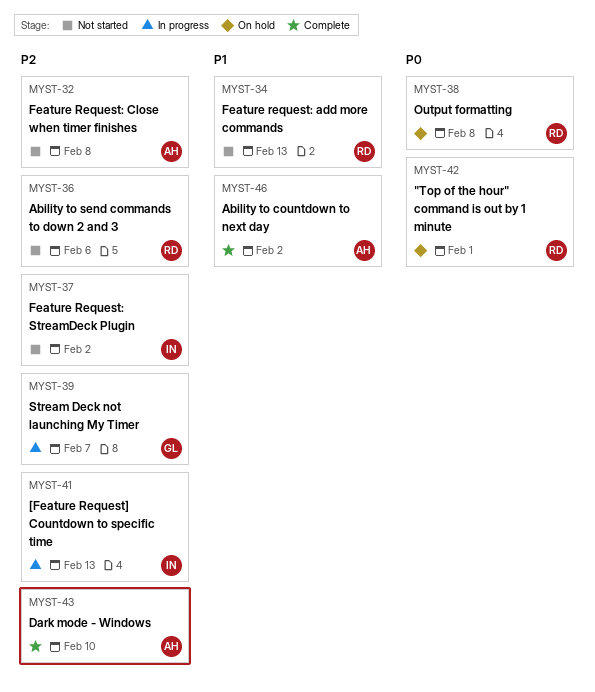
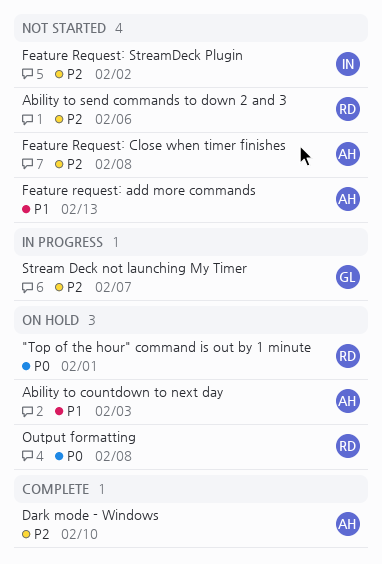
[Feature Request] Countdown to specific time: present -> none
Ability to countdown to next day, status: Complete -> On hold
Ability to countdown to next day, due: Feb 2 -> Feb 3
Feature request: add more commands, owner: RD -> AH

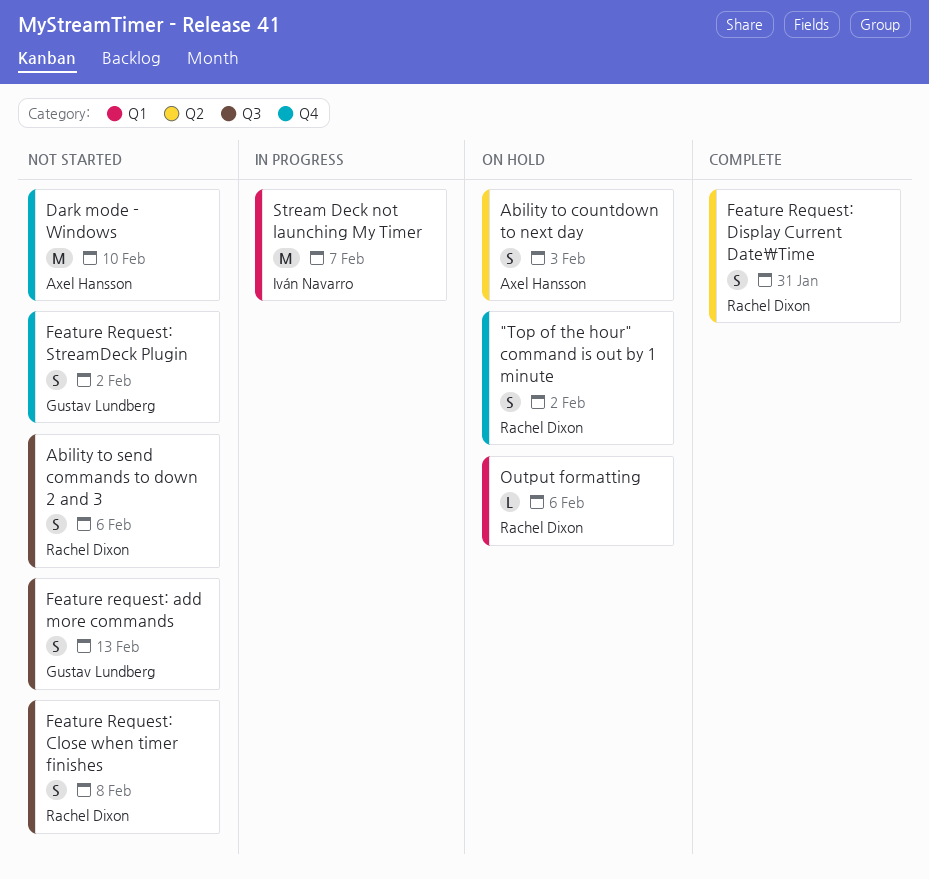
"Top of the hour" command is out by 1 minute, due: Feb 1 -> Feb 2
Dark mode - Windows, status: Complete -> Not started
Feature request: add more commands, owner: Axel Hansson -> Gustav Lundberg
Feature Request: Close when timer finishes, owner: Axel Hansson -> Rachel Dixon
Feature Request: Display Current Date\Time: none -> present
Feature Request: StreamDeck Plugin, owner: Iván Navarro -> Gustav Lundberg
Output formatting, due: Feb 8 -> Feb 6
Stream Deck not launching My Timer, owner: Gustav Lundberg -> Iván Navarro

